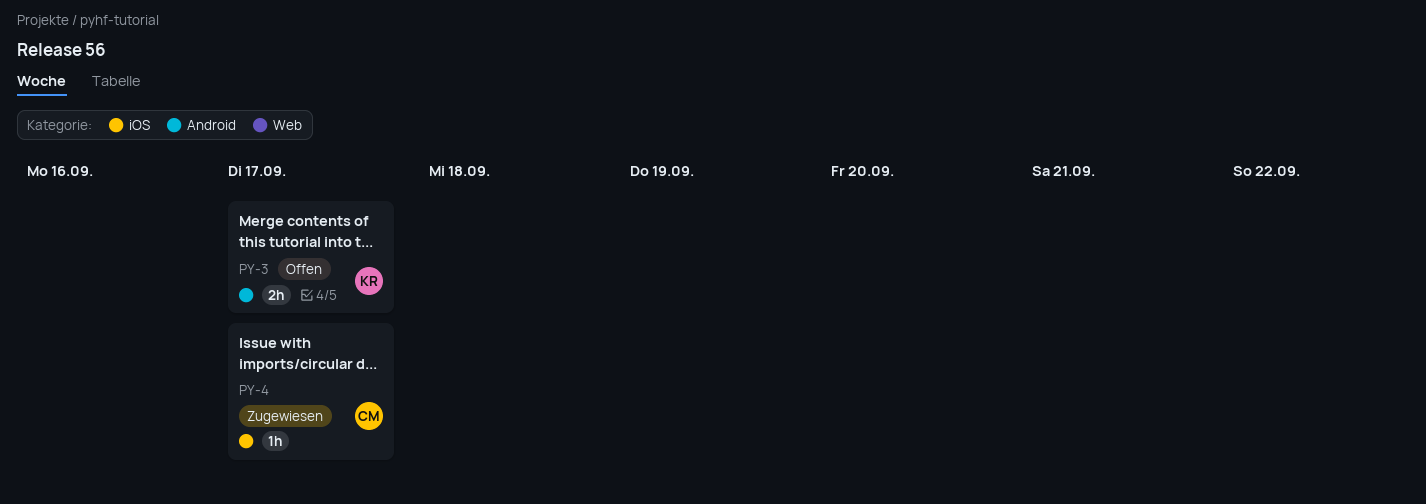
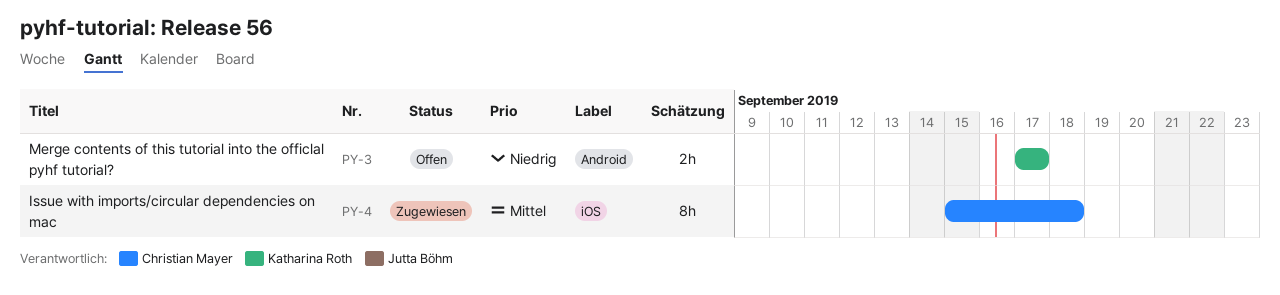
PY-4, estimate: 1h -> 8h
PY-4, due: Sep 17 -> Sep 18

